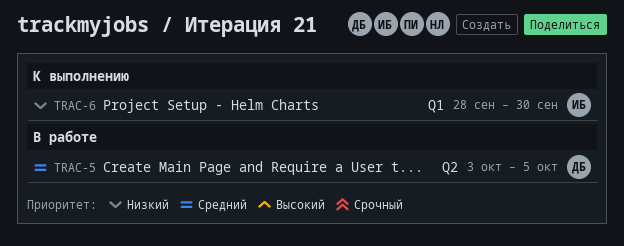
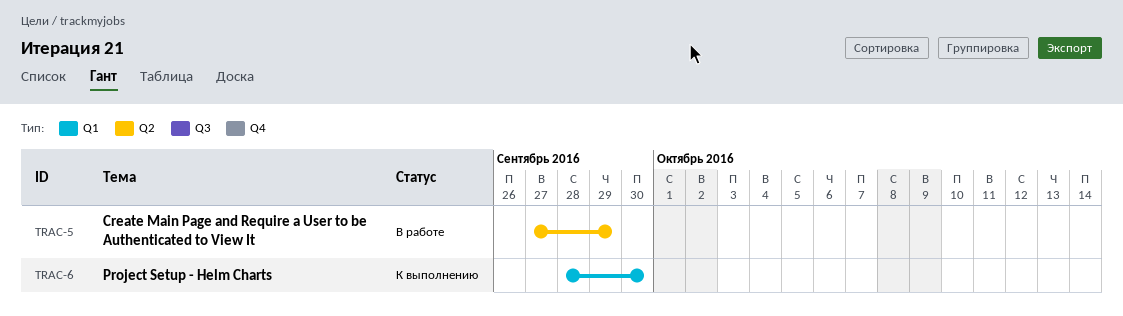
TRAC-5, start: Oct 3 -> Sep 27
TRAC-5, due: Oct 5 -> Sep 29

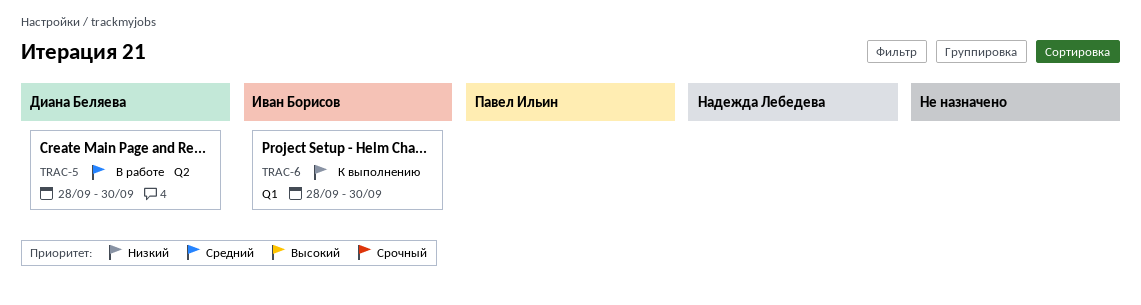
TRAC-5, start: Sep 27 -> Sep 28
TRAC-5, due: Sep 29 -> Sep 30

